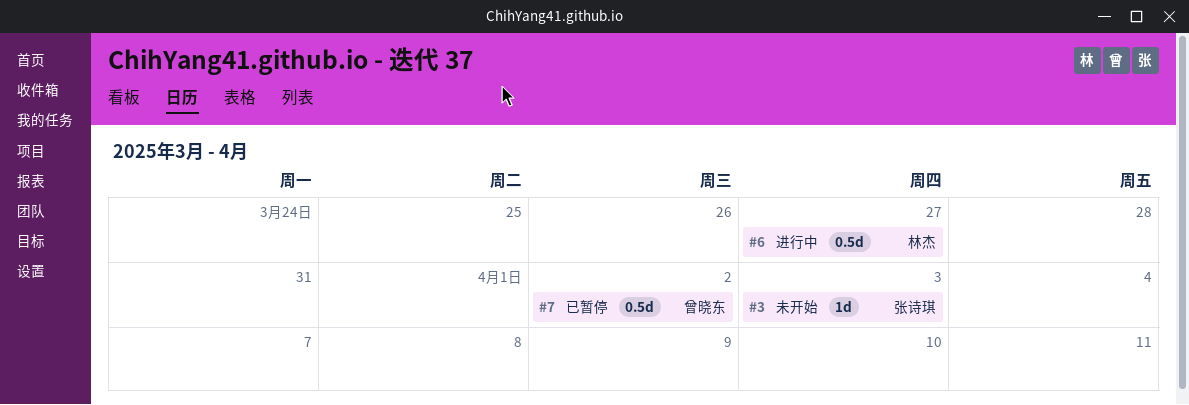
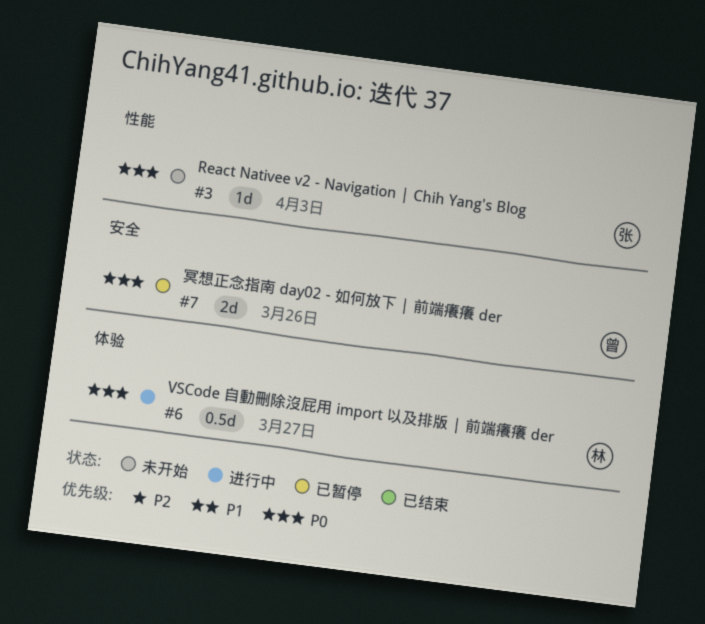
#7, estimate: 0.5d -> 2d
#7, due: Apr 2 -> Mar 26

